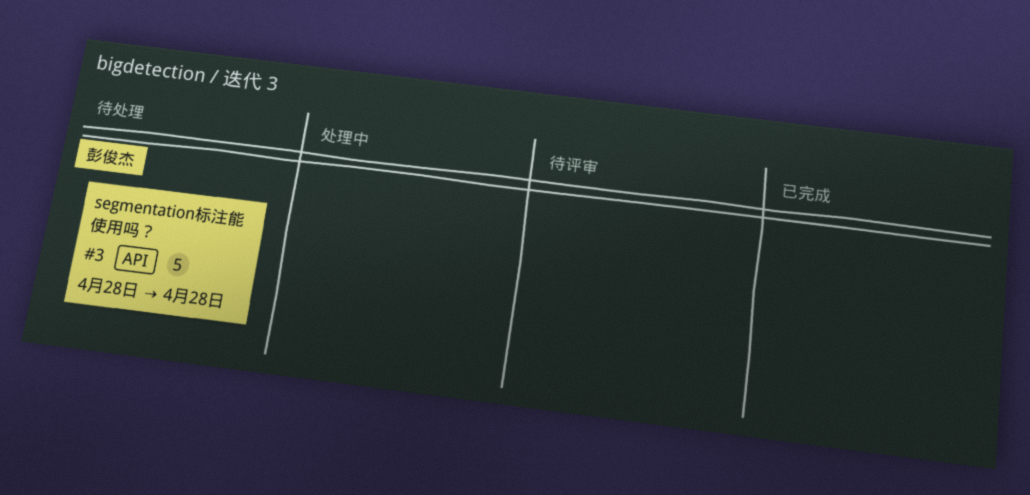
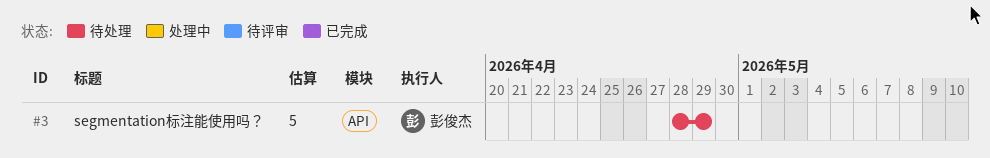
#3, due: Apr 28 -> Apr 29

